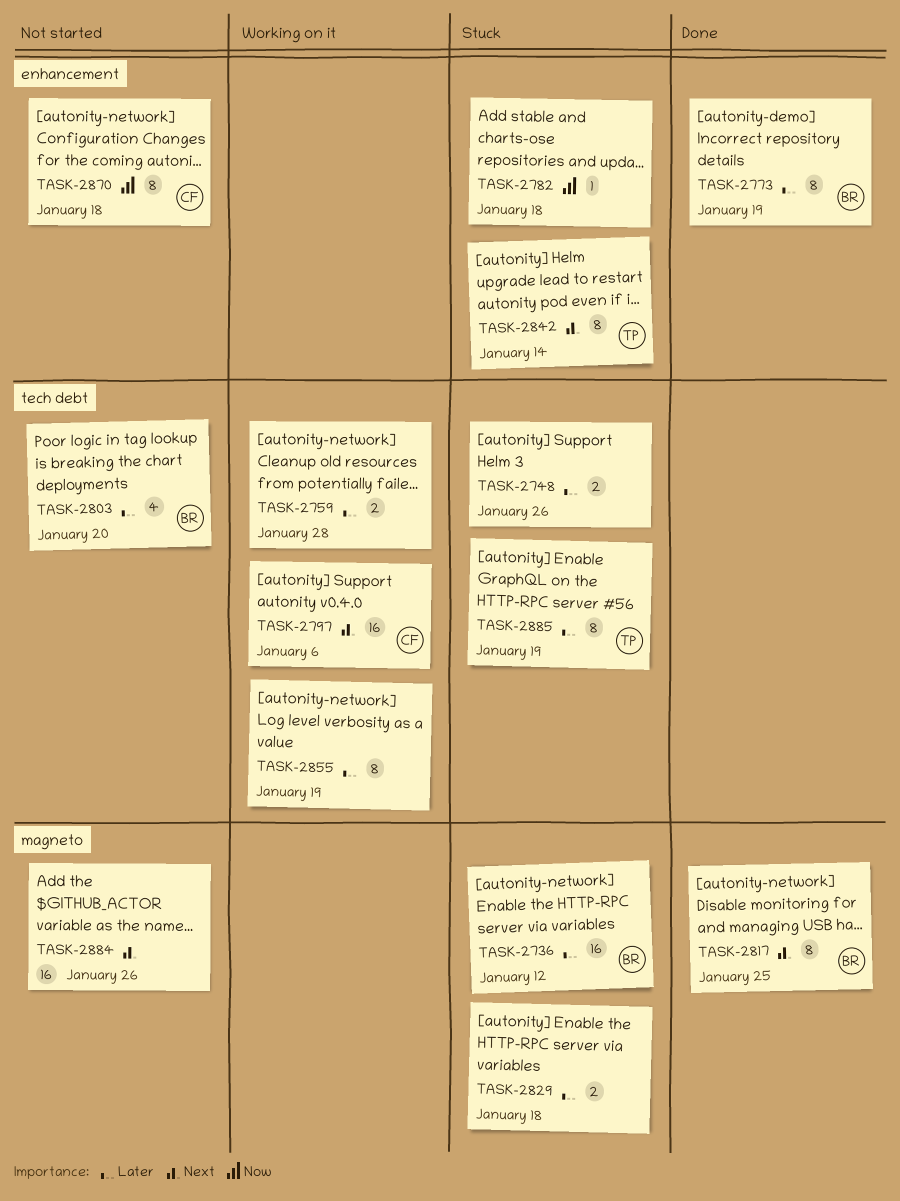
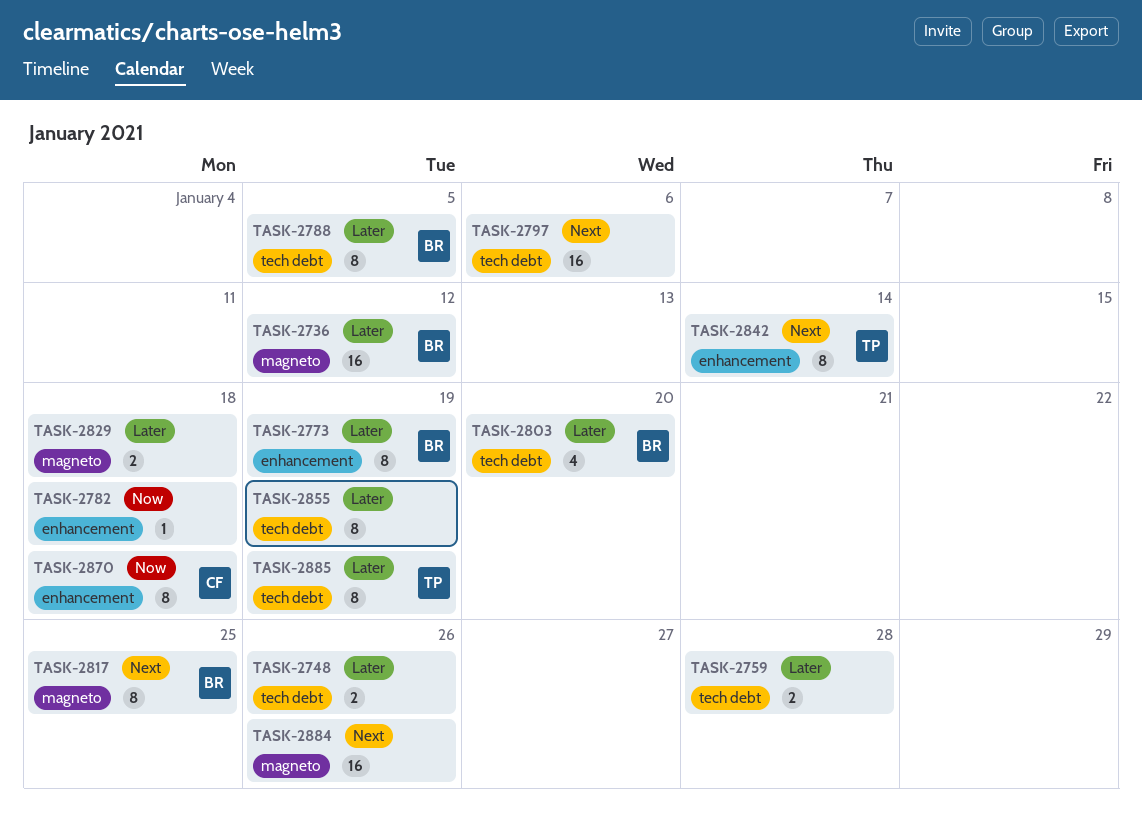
TASK-2788: none -> present
TASK-2797, owner: CF -> none

